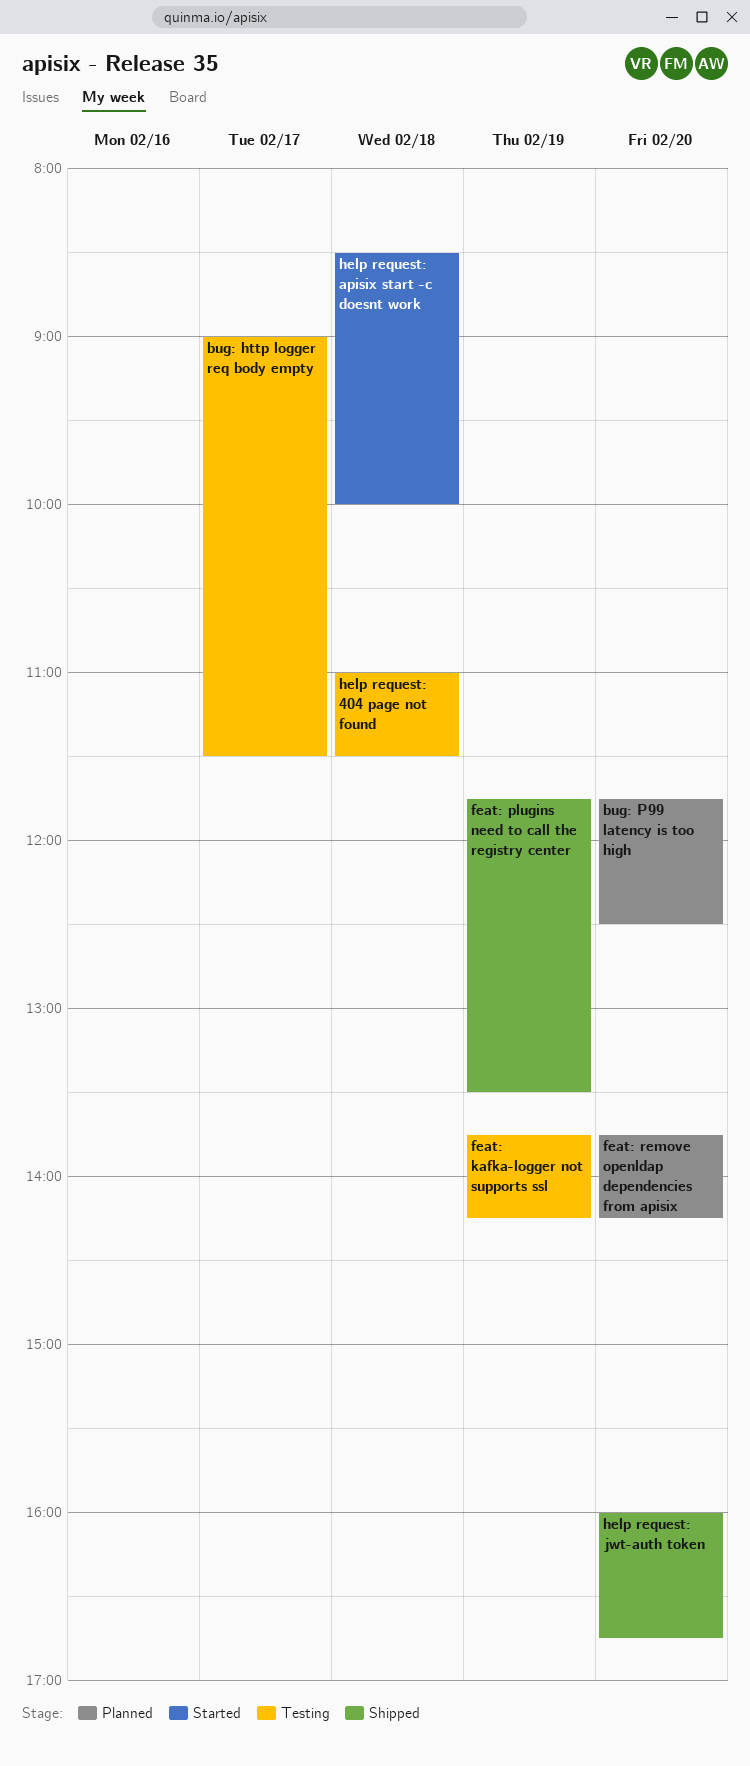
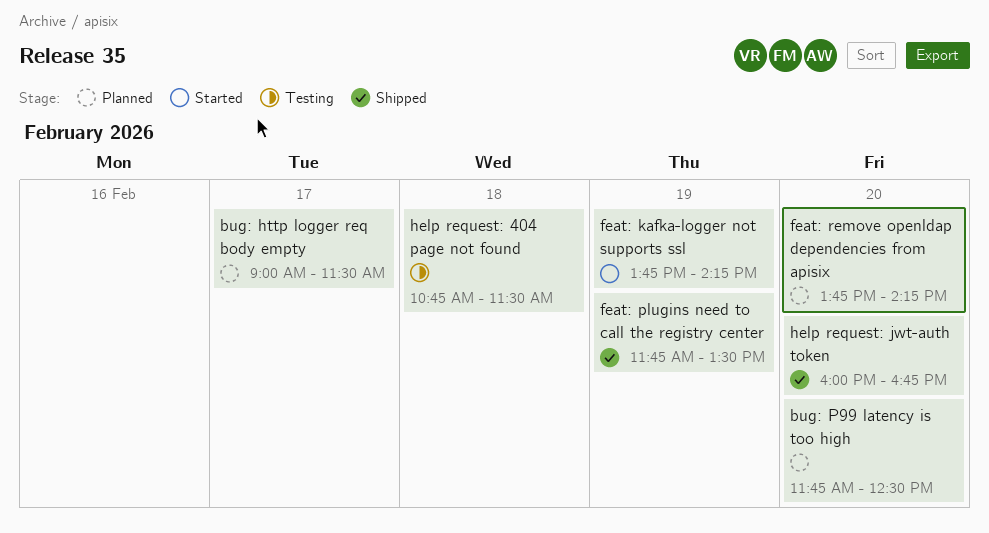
bug: http logger req body empty, status: Testing -> Planned
feat: kafka-logger not supports ssl, status: Testing -> Started
help request: 404 page not found, begins: 11:00 -> 10:45
help request: apisix start -c doesnt work: present -> none

